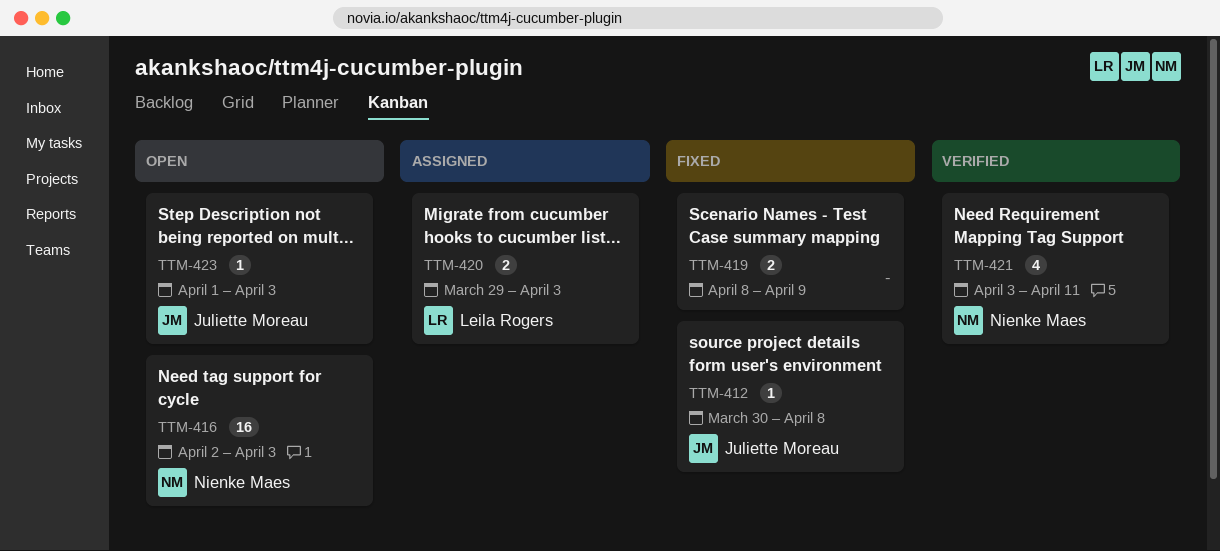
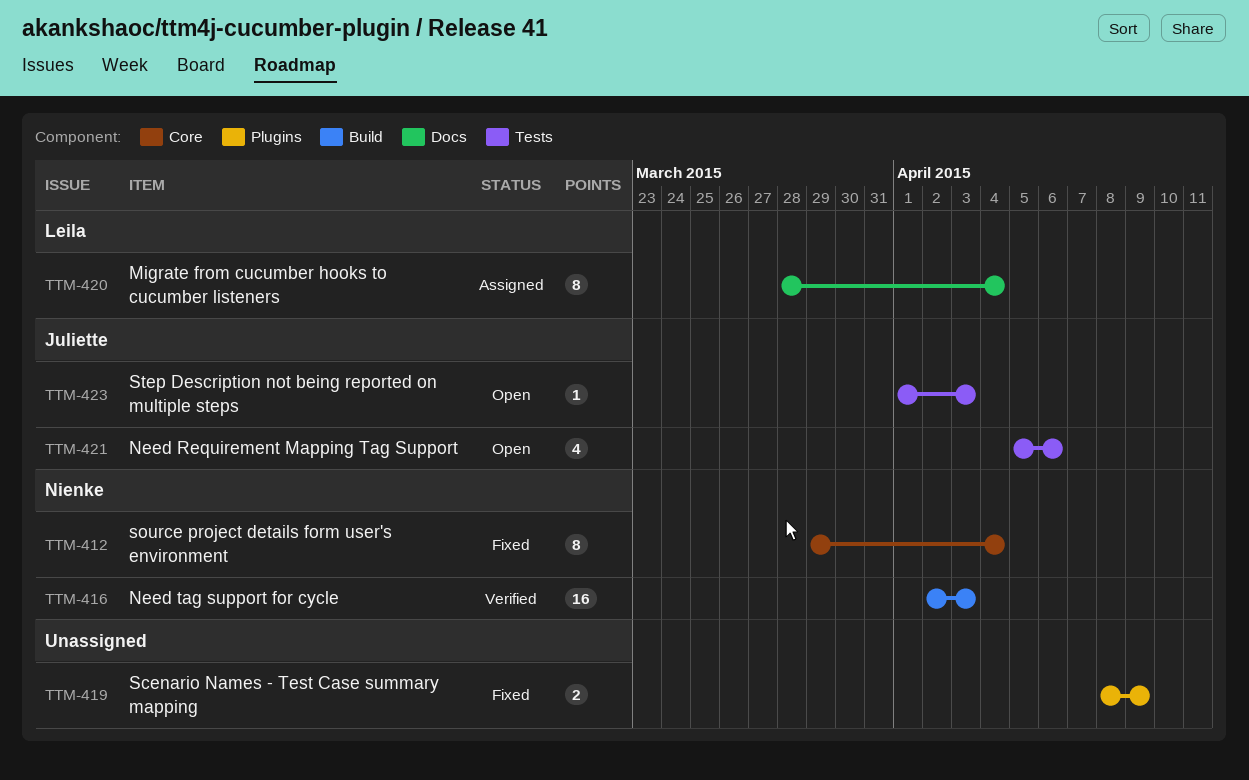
TTM-412, owner: Juliette Moreau -> Nienke Maes
TTM-412, estimate: 1 -> 8
TTM-412, start: Mar 30 -> Mar 29
TTM-412, due: Apr 8 -> Apr 4
TTM-416, status: Open -> Verified
TTM-420, estimate: 2 -> 8
TTM-420, start: Mar 29 -> Mar 28
TTM-420, due: Apr 3 -> Apr 4
TTM-421, status: Verified -> Open
TTM-421, owner: Nienke Maes -> Juliette Moreau
TTM-421, start: Apr 3 -> Apr 5
TTM-421, due: Apr 11 -> Apr 6

